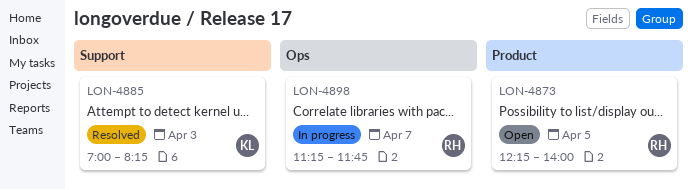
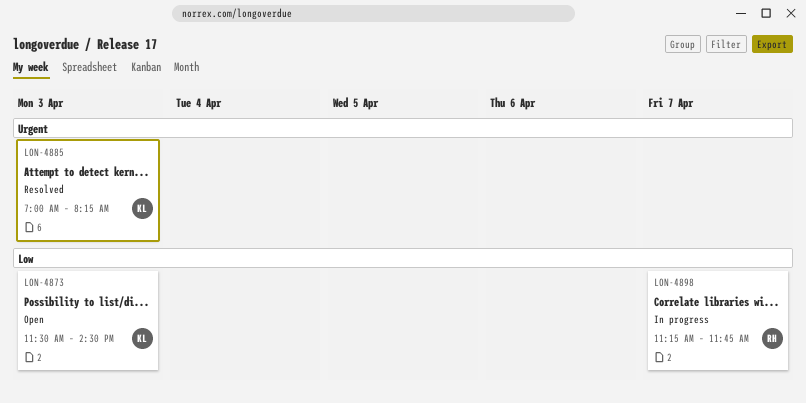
LON-4873, owner: RH -> KL
LON-4873, day: Apr 5 -> Apr 3
LON-4873, begins: 12:15 -> 11:30
LON-4873, ends: 14:00 -> 14:30

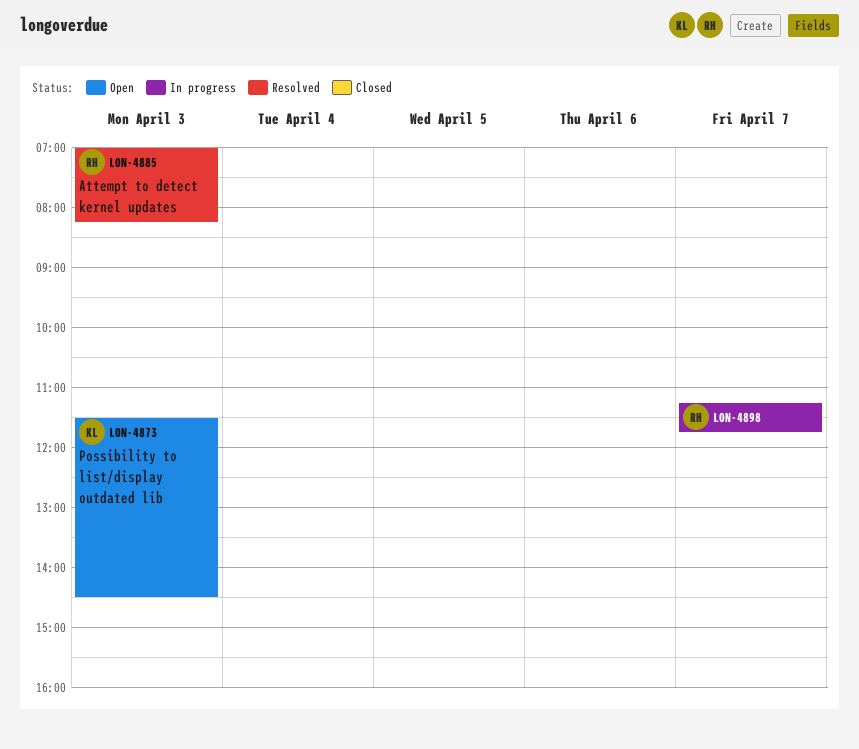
LON-4885, owner: KL -> RH

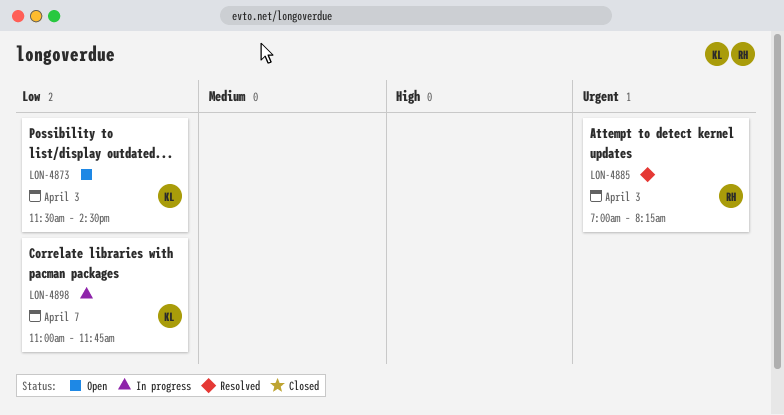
LON-4898, owner: RH -> KL
LON-4898, begins: 11:15 -> 11:00

